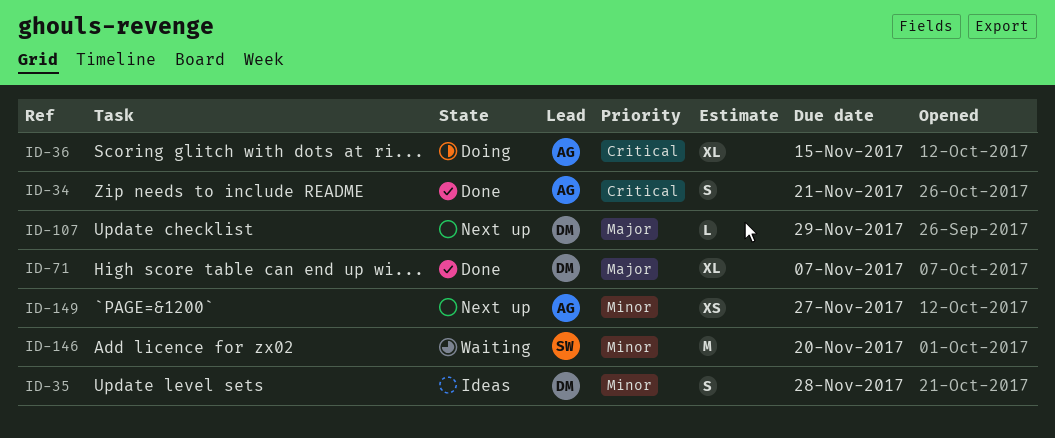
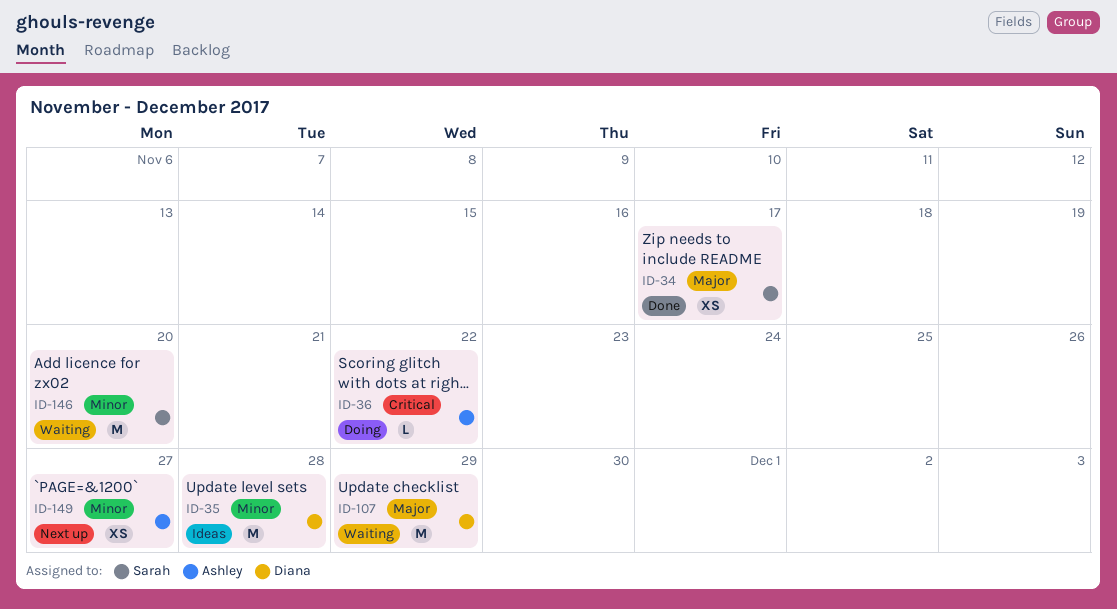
ID-34, owner: Ashley -> Sarah
ID-34, priority: Critical -> Major
ID-34, estimate: S -> XS
ID-34, due: Nov 21 -> Nov 17
ID-35, estimate: S -> M
ID-36, estimate: XL -> L
ID-36, due: Nov 15 -> Nov 22
ID-71: present -> none
ID-107, status: Next up -> Waiting
ID-107, estimate: L -> M

